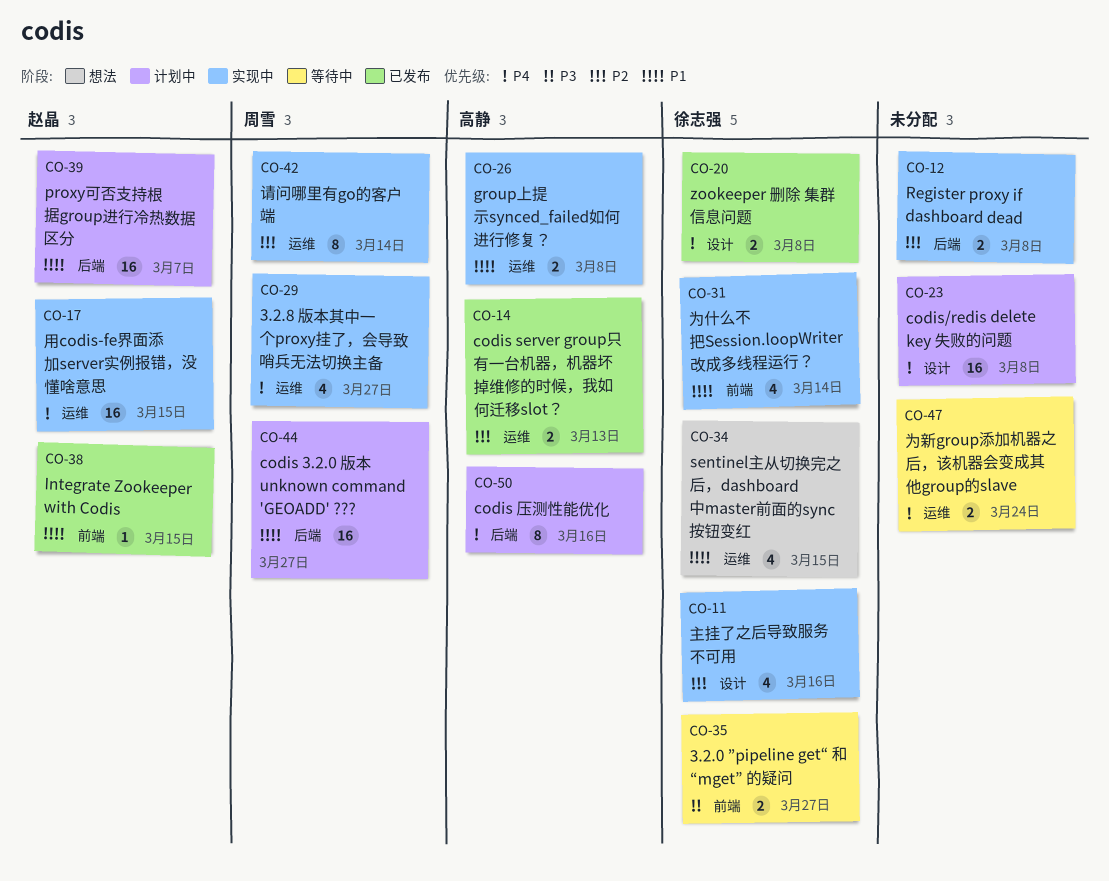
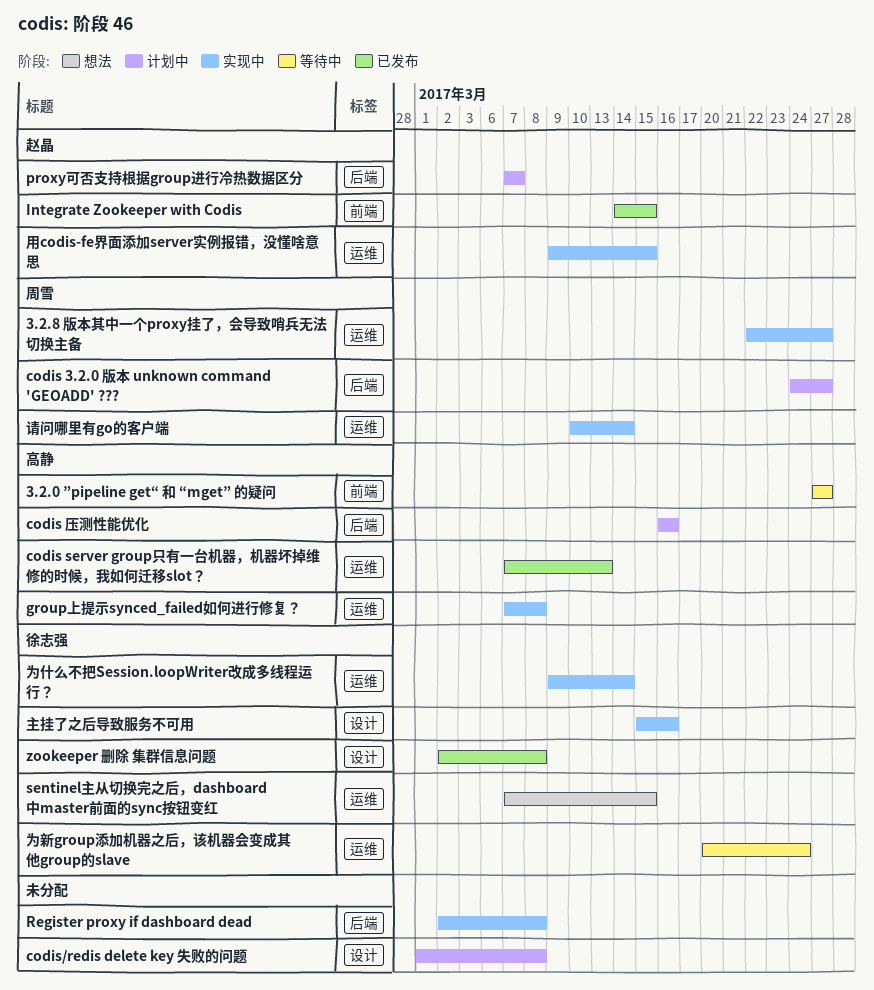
3.2.0 ”pipeline get“ 和 “mget” 的疑问, owner: 徐志强 -> 高静
为什么不把Session.loopWriter改成多线程运行？, label: 前端 -> 运维
为新group添加机器之后，该机器会变成其他group的slave, owner: none -> 徐志强

